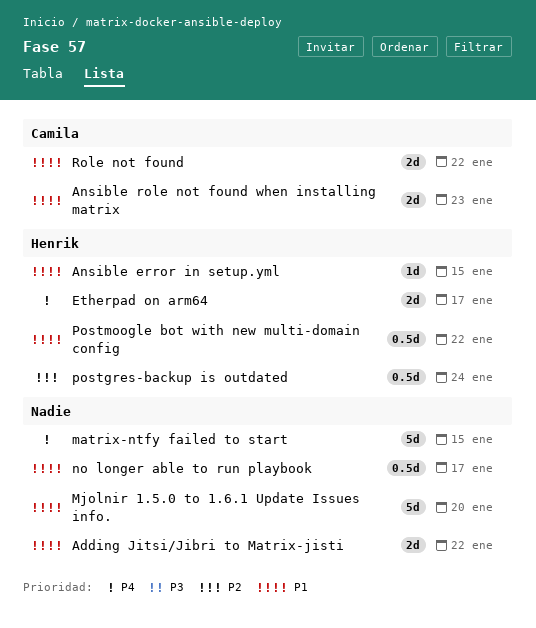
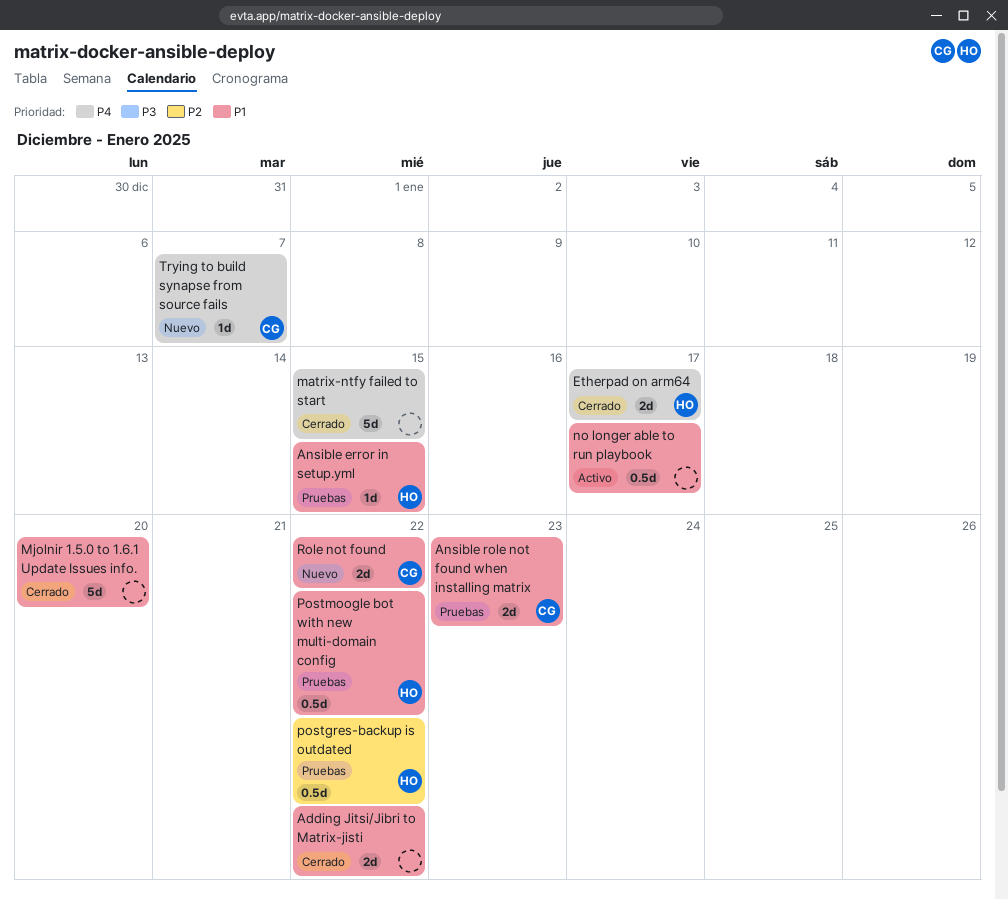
postgres-backup is outdated, due: Jan 24 -> Jan 22
Trying to build synapse from source fails: none -> present

